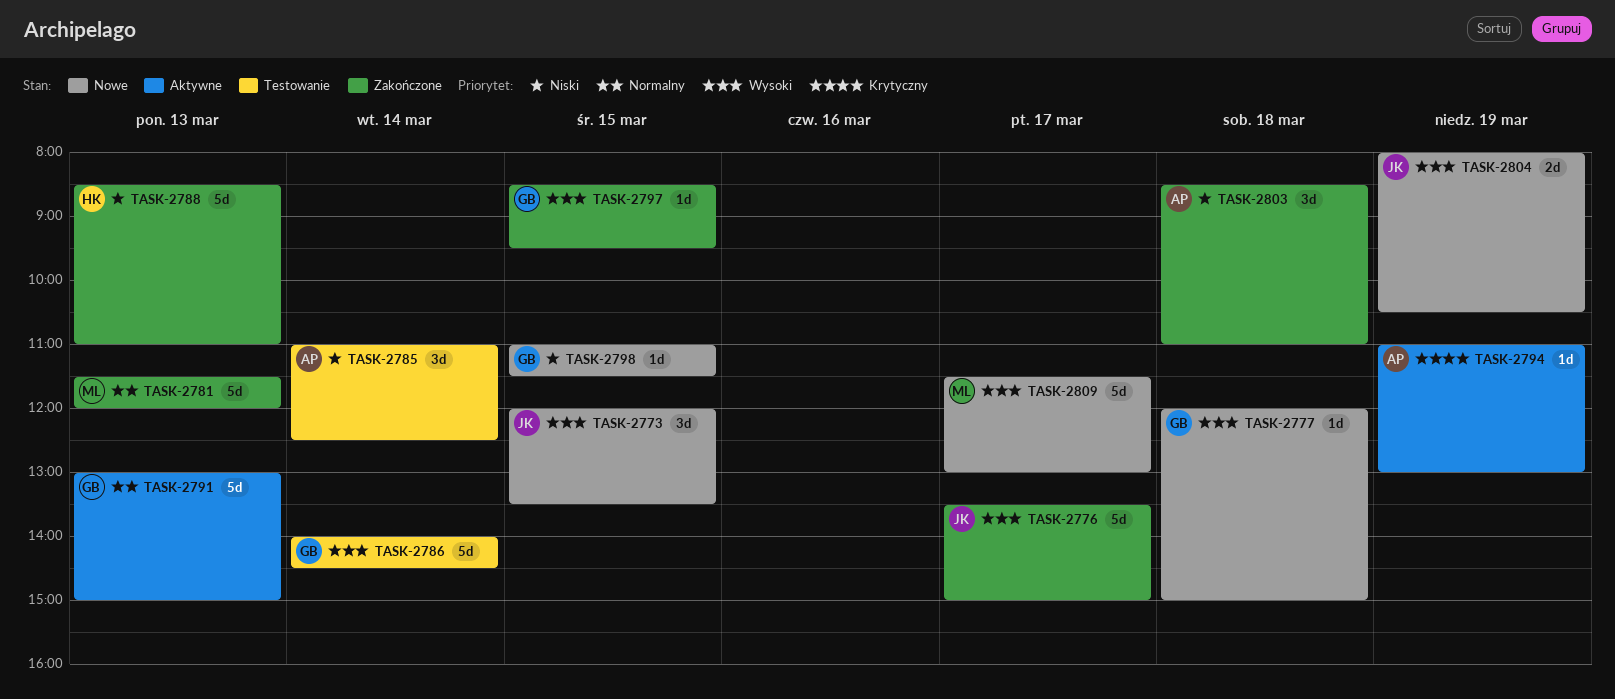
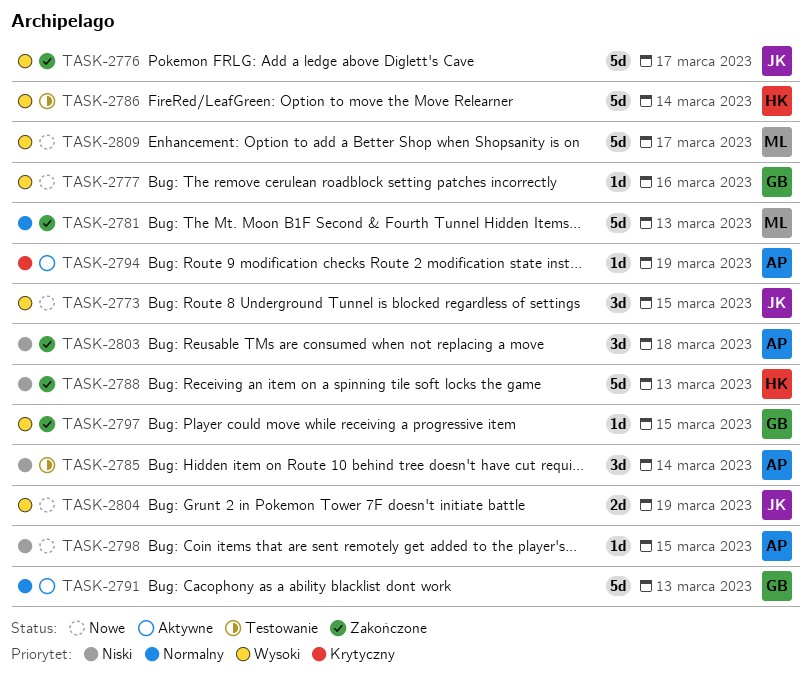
TASK-2777, day: Mar 18 -> Mar 16
TASK-2786, owner: GB -> HK
TASK-2798, owner: GB -> AP

